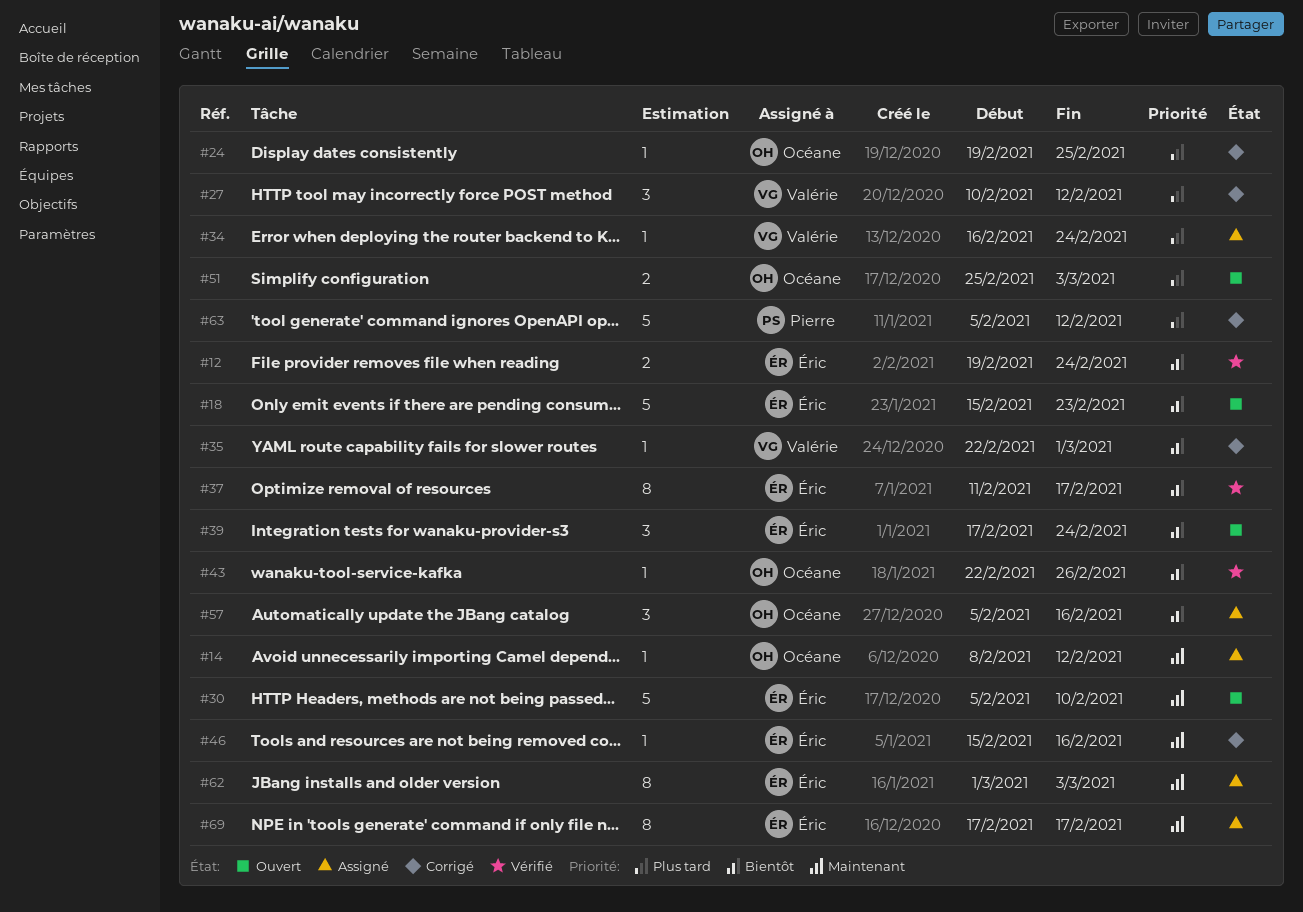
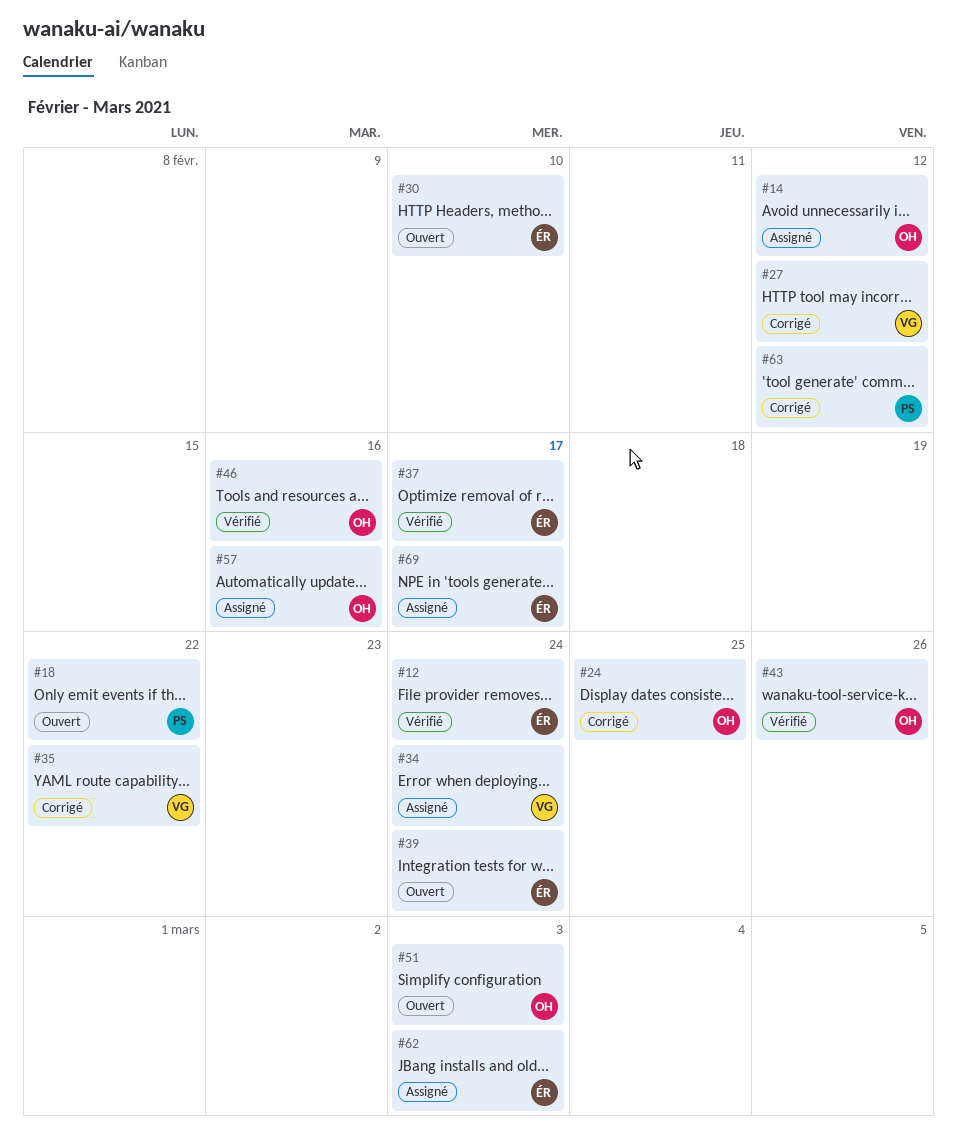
#18, owner: Éric -> Pierre
#18, due: Feb 23 -> Feb 22
#35, due: Mar 1 -> Feb 22
#46, status: Corrigé -> Vérifié
#46, owner: Éric -> Océane

